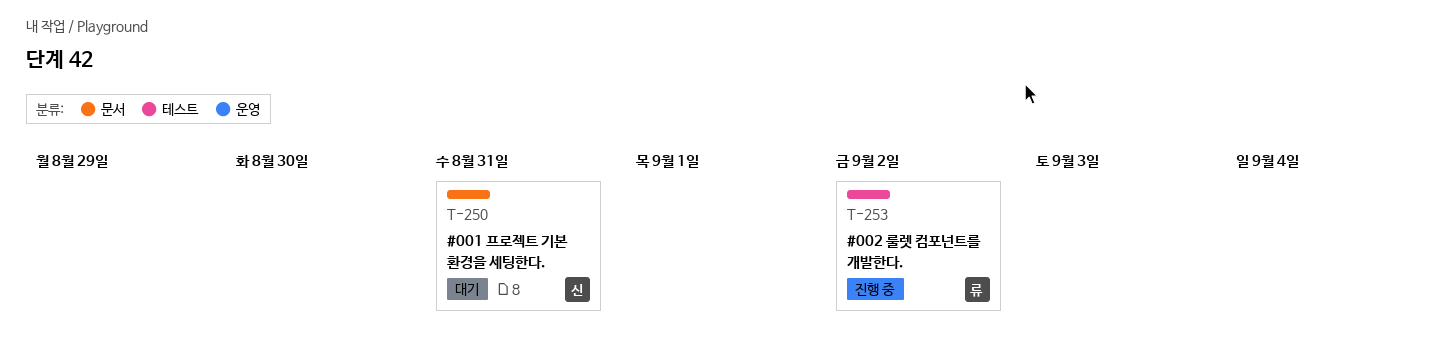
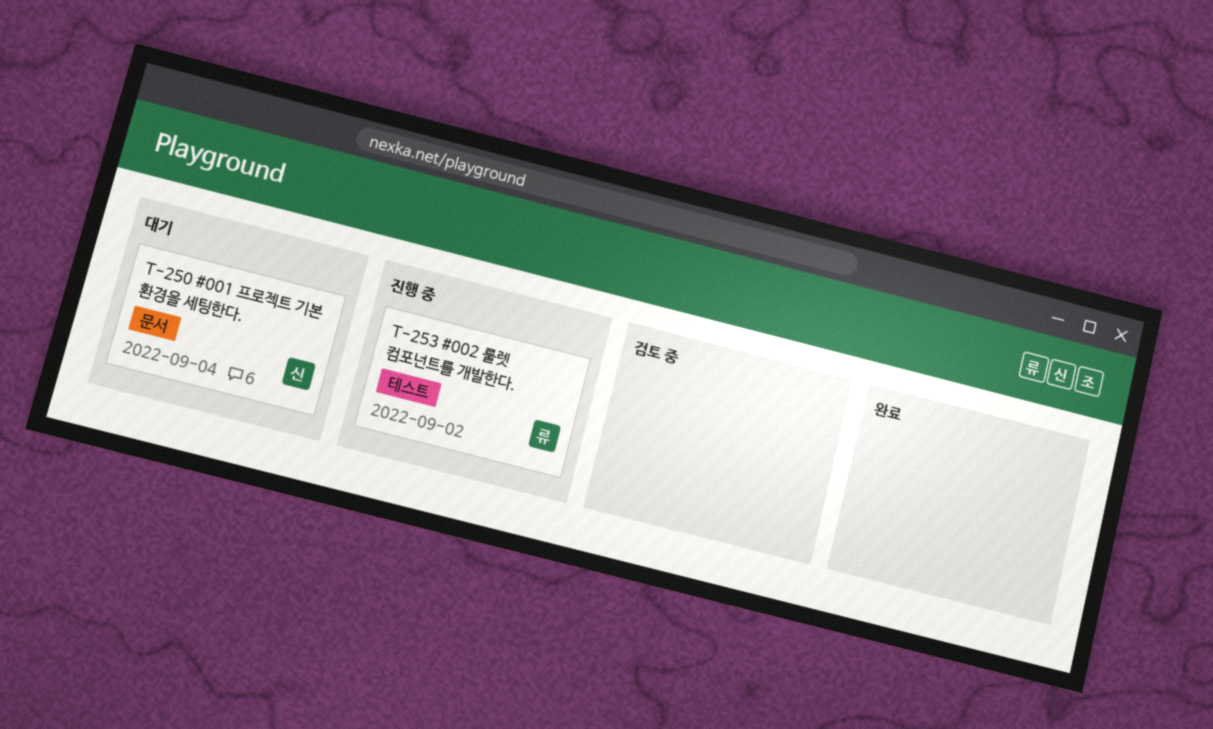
T-250, due: Aug 31 -> Sep 4

